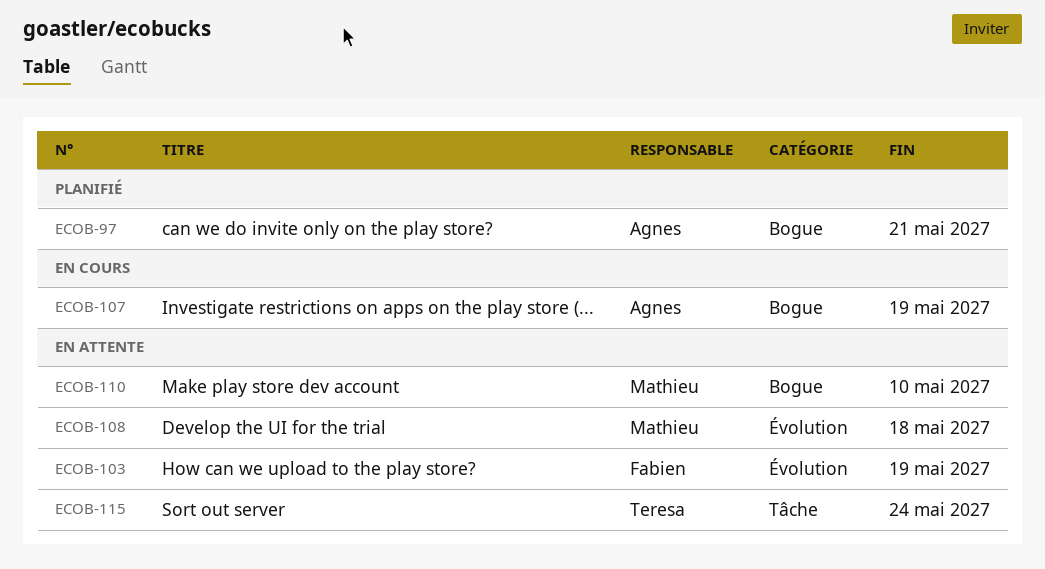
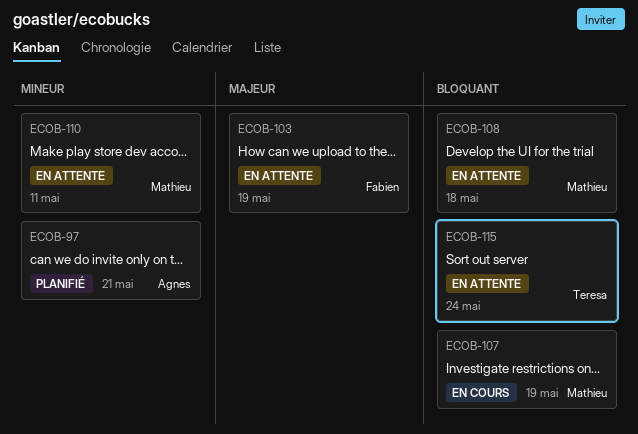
ECOB-107, owner: Agnes -> Mathieu
ECOB-110, due: May 10 -> May 11

